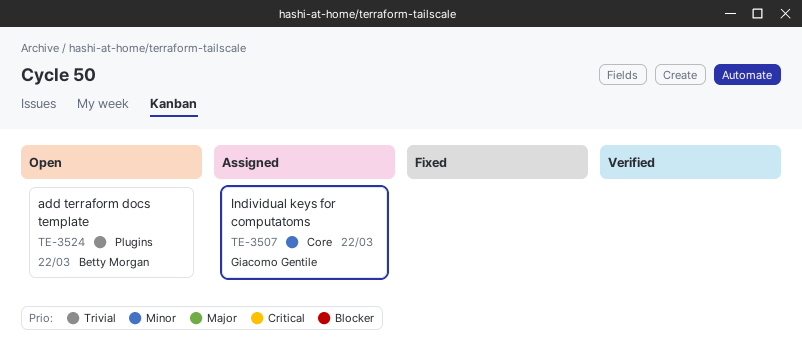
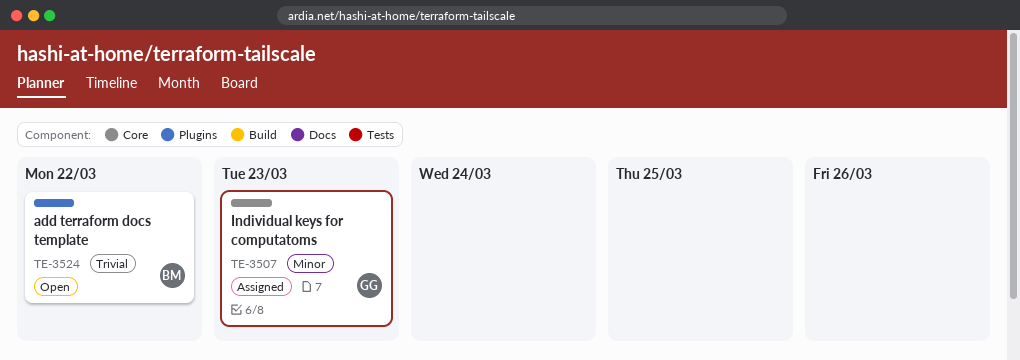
TE-3507, due: Mar 22 -> Mar 23

